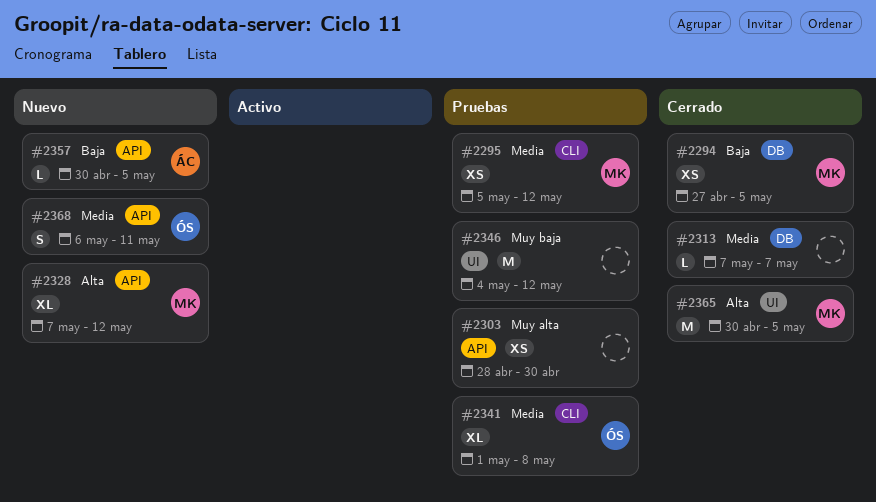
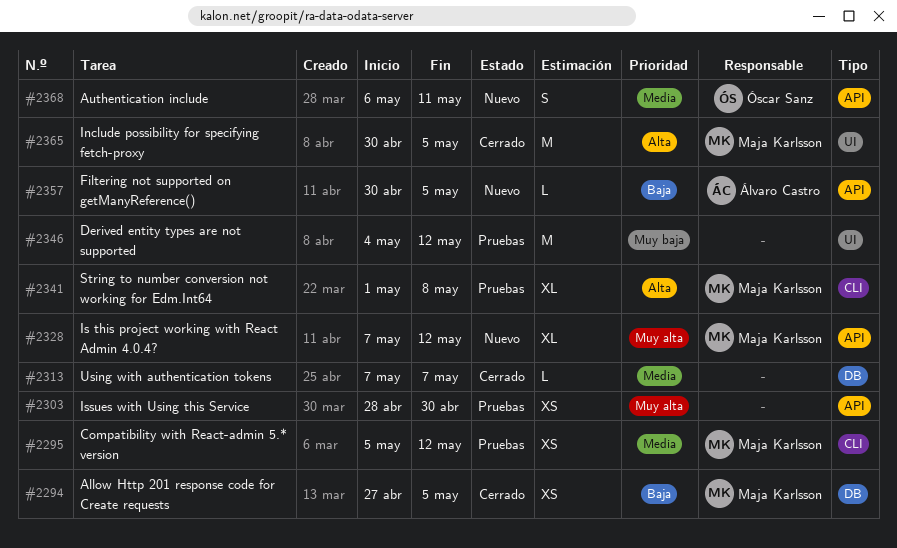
#2328, priority: Alta -> Muy alta
#2341, owner: Óscar Sanz -> Maja Karlsson
#2341, priority: Media -> Alta

